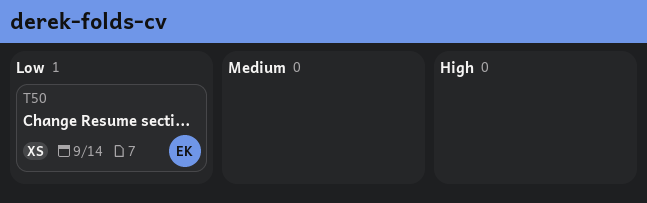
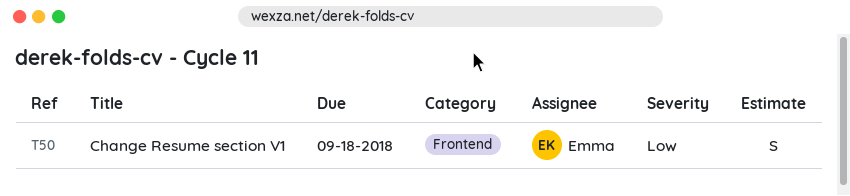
T50, estimate: XS -> S
T50, due: Sep 14 -> Sep 18

